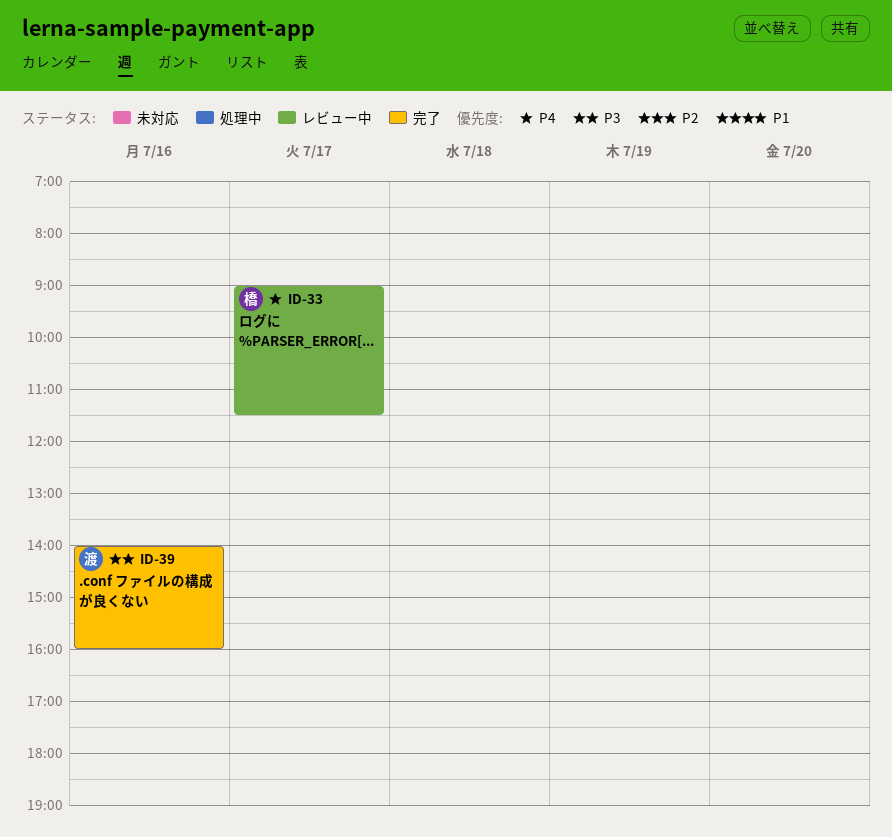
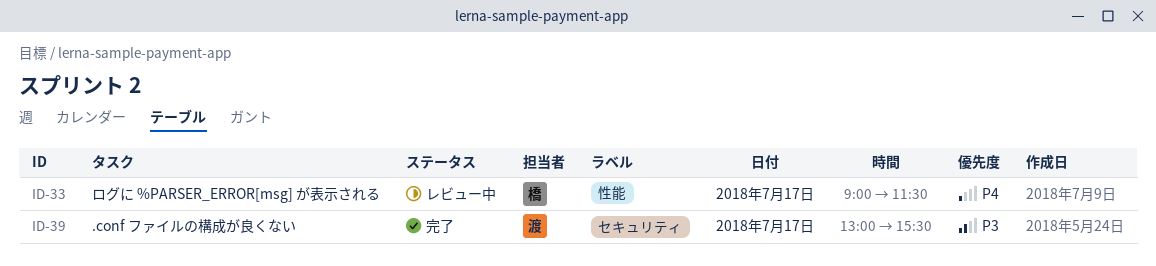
ID-39, day: Jul 16 -> Jul 17
ID-39, begins: 14:00 -> 13:00
ID-39, ends: 16:00 -> 15:30

